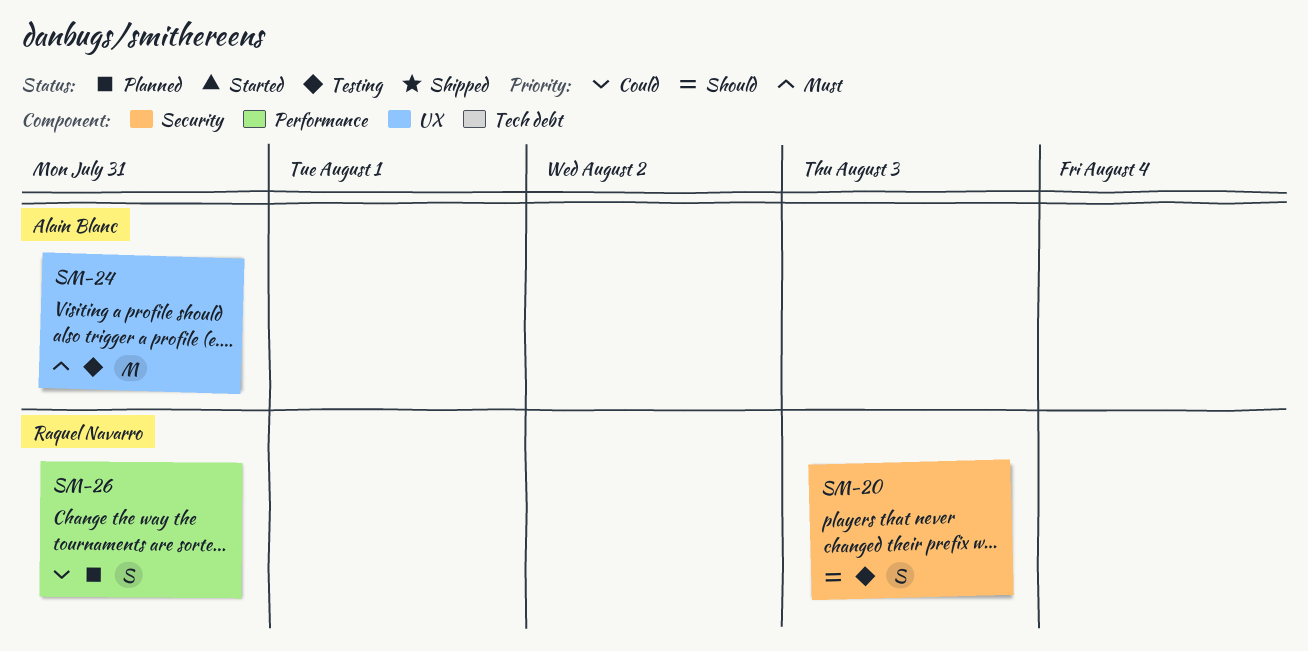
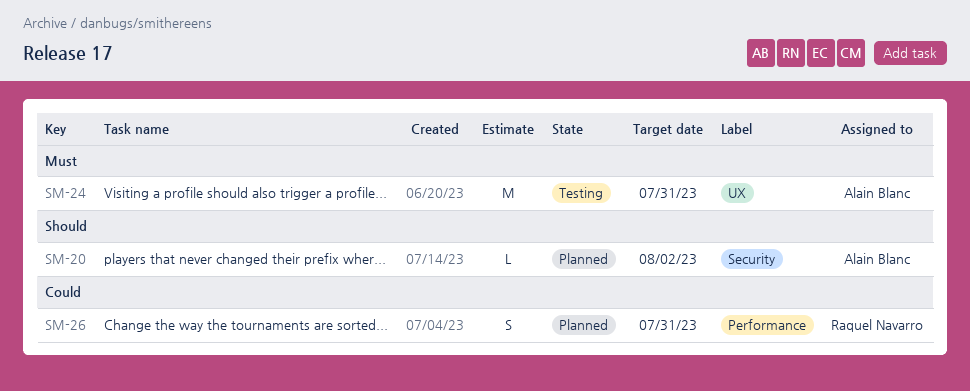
SM-20, status: Testing -> Planned
SM-20, owner: Raquel Navarro -> Alain Blanc
SM-20, estimate: S -> L
SM-20, due: Aug 3 -> Aug 2

